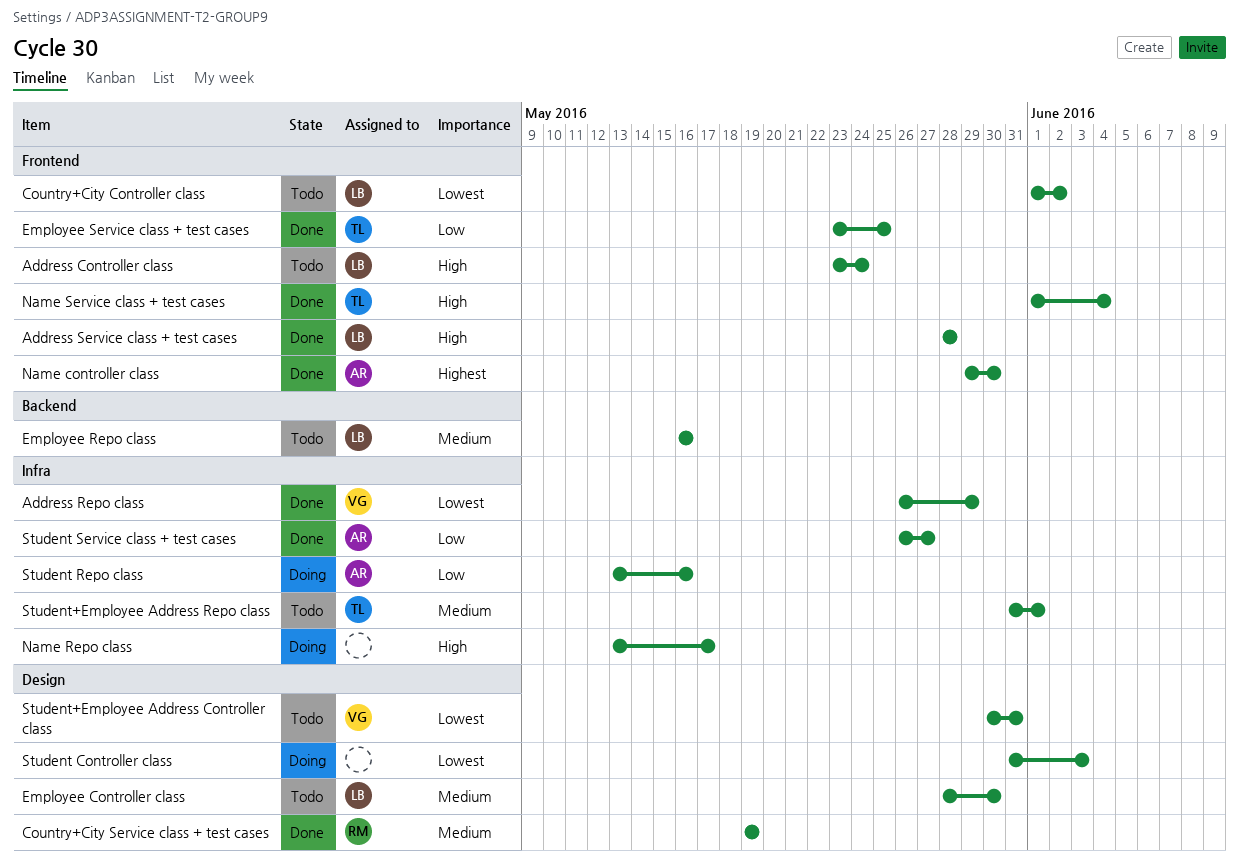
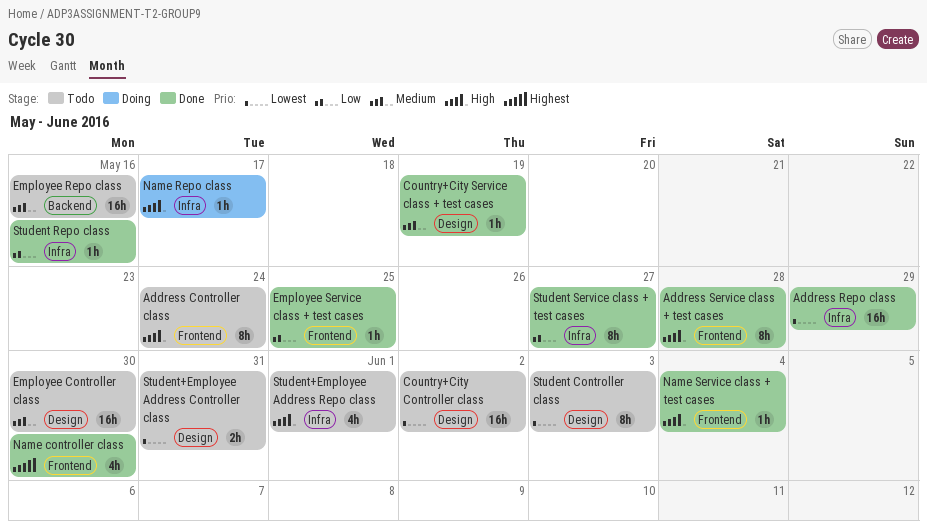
Country+City Controller class, label: Frontend -> Design
Student Controller class, status: Doing -> Todo
Student Repo class, status: Doing -> Done
Student+Employee Address Repo class, priority: Medium -> High

